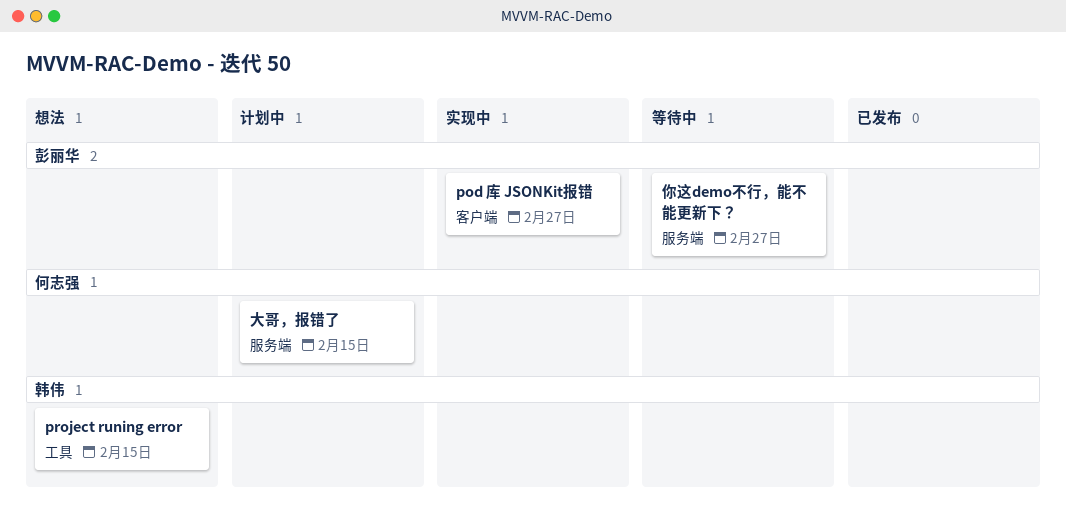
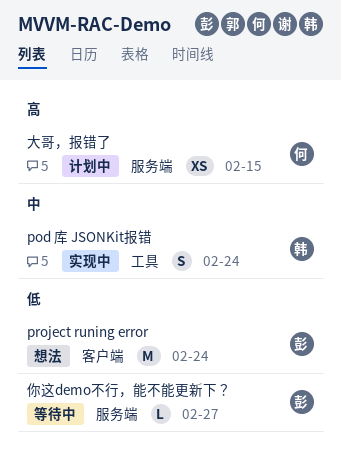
pod 库 JSONKit报错, owner: 彭丽华 -> 韩伟
pod 库 JSONKit报错, label: 客户端 -> 工具
pod 库 JSONKit报错, due: Feb 27 -> Feb 24
project runing error, owner: 韩伟 -> 彭丽华
project runing error, label: 工具 -> 客户端
project runing error, due: Feb 15 -> Feb 24

